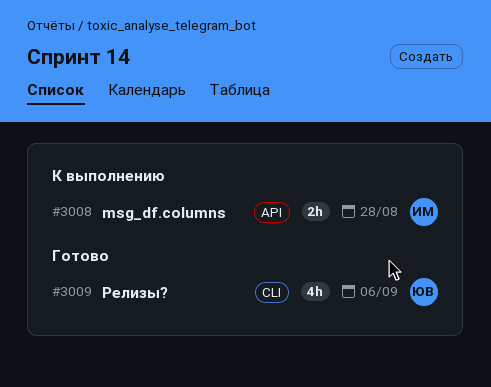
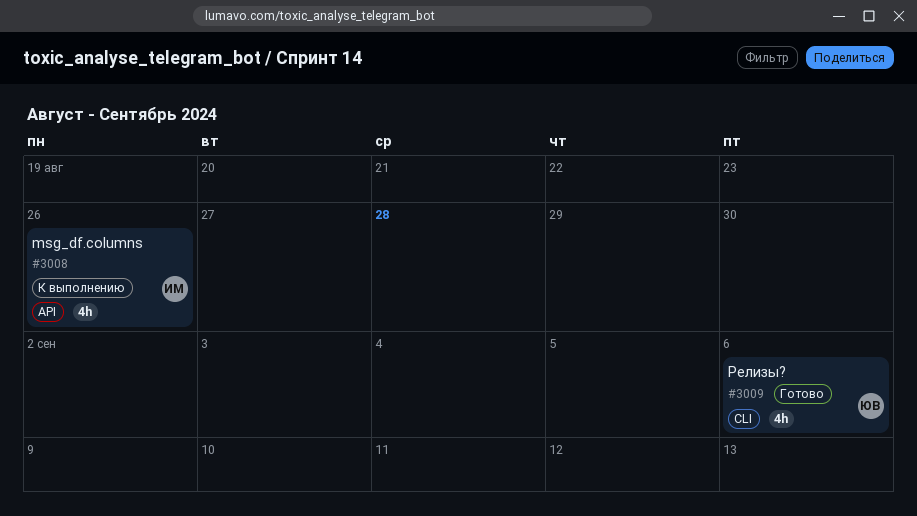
#3008, estimate: 2h -> 4h
#3008, due: Aug 28 -> Aug 26

